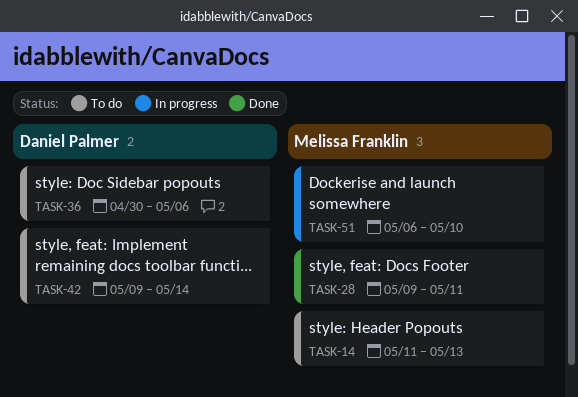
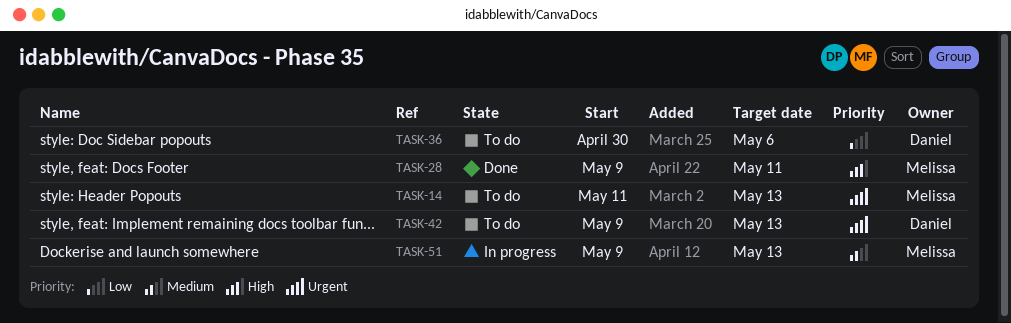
TASK-42, due: May 14 -> May 13
TASK-51, start: May 6 -> May 9
TASK-51, due: May 10 -> May 13

